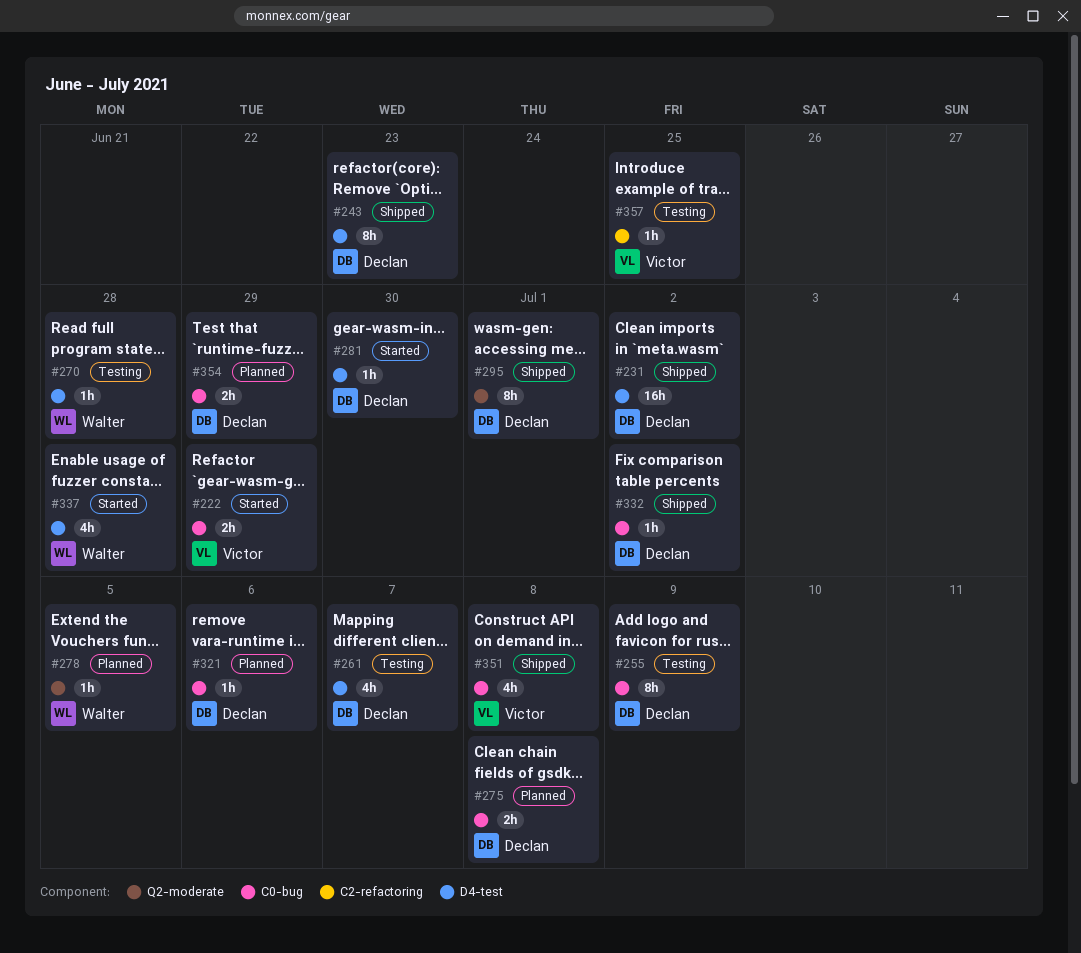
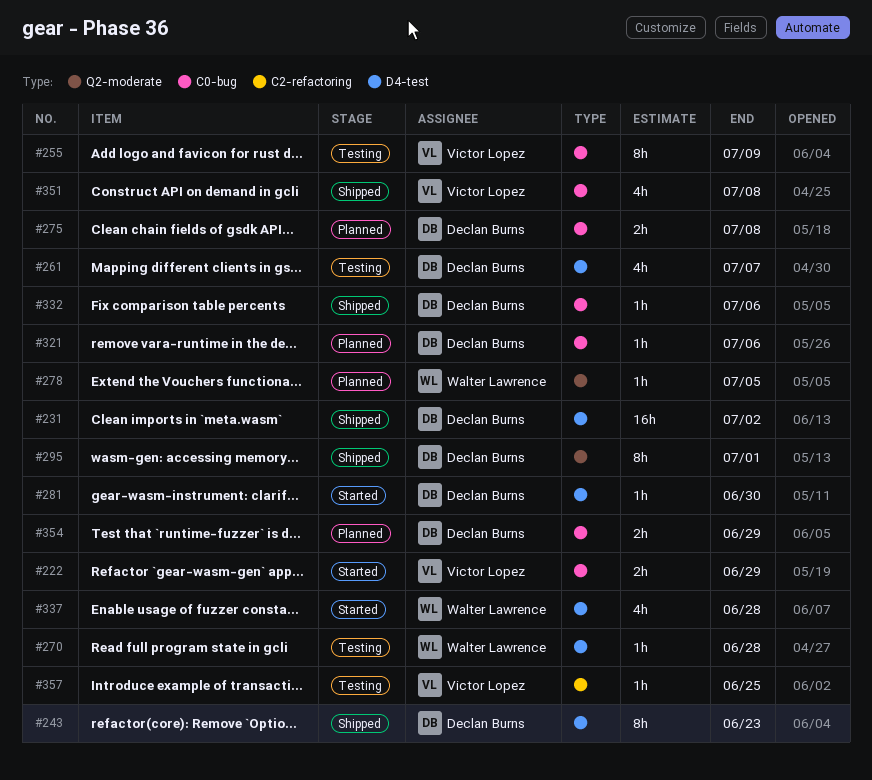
#255, owner: Declan Burns -> Victor Lopez
#332, due: Jul 2 -> Jul 6

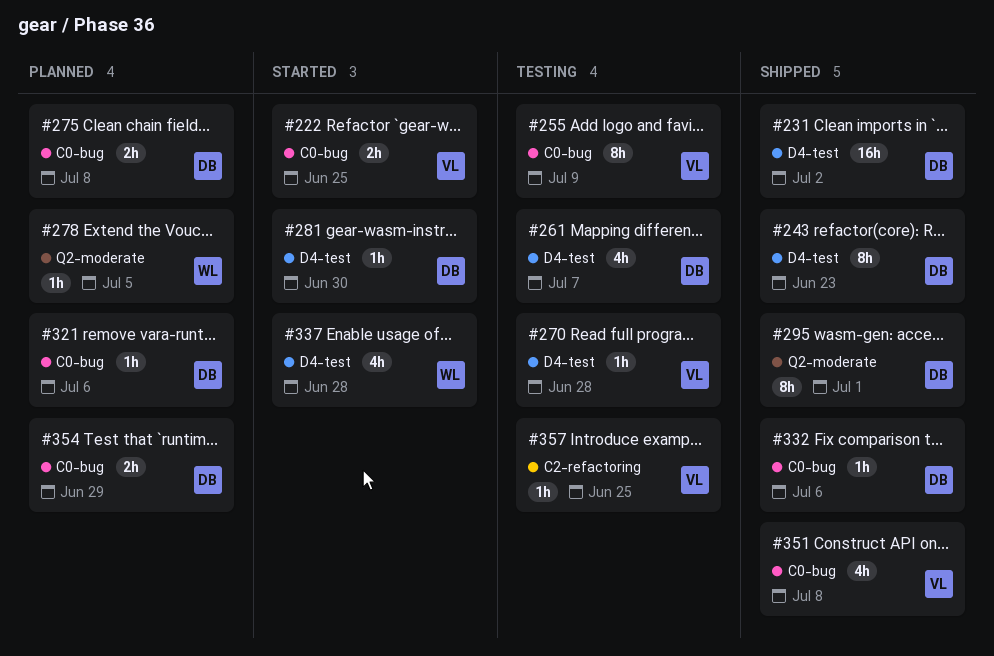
#222, due: Jun 29 -> Jun 25
#270, owner: Walter Lawrence -> Victor Lopez

